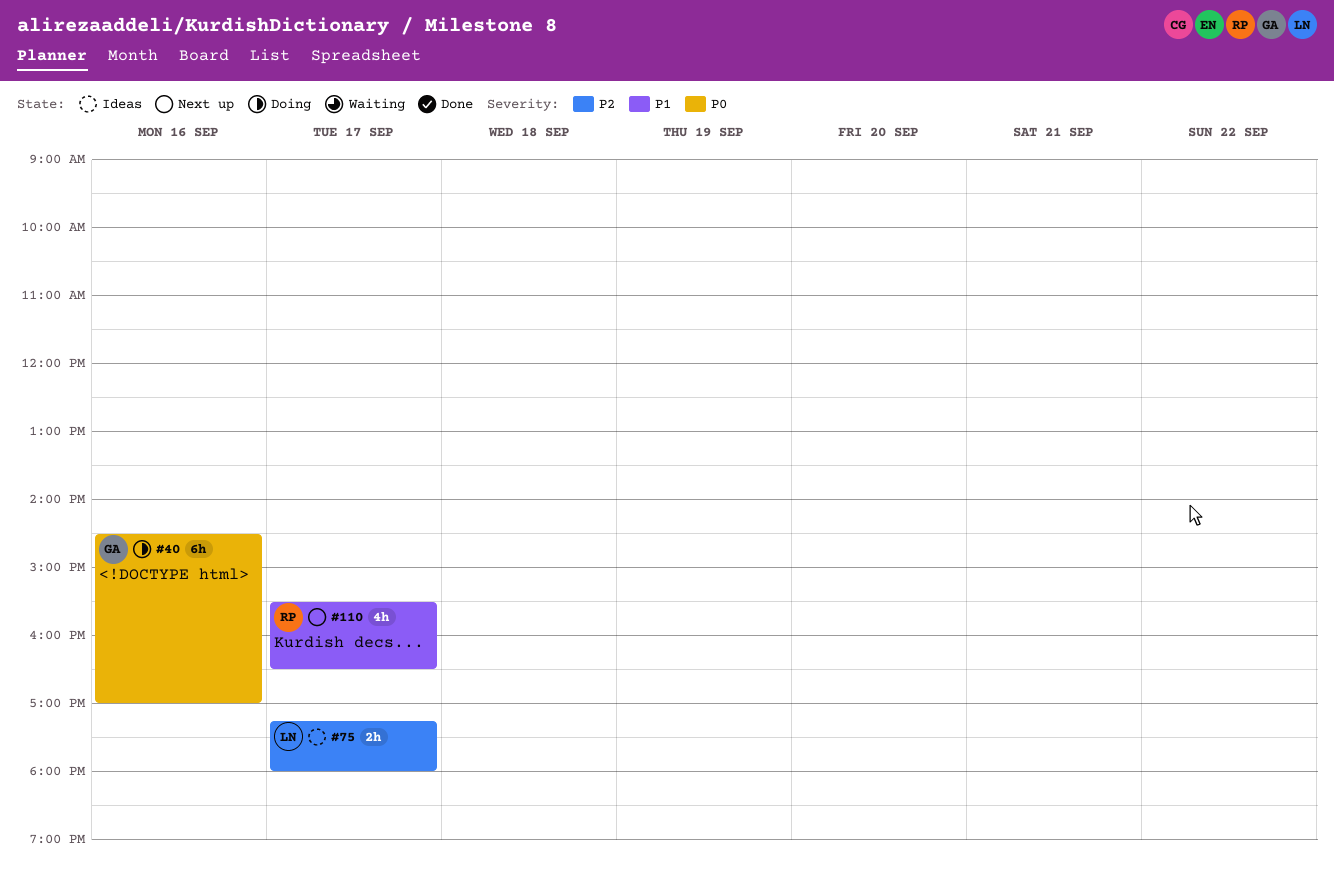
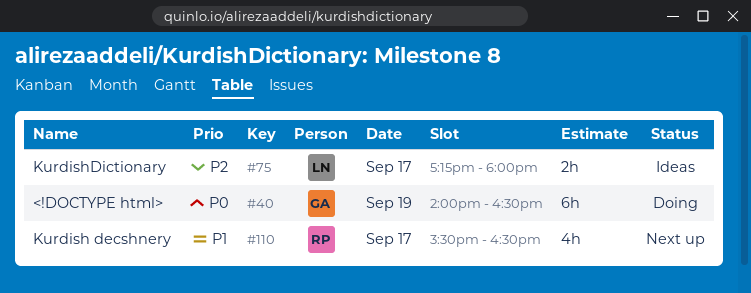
#40, day: Sep 16 -> Sep 19
#40, begins: 14:30 -> 14:00
#40, ends: 17:00 -> 16:30

